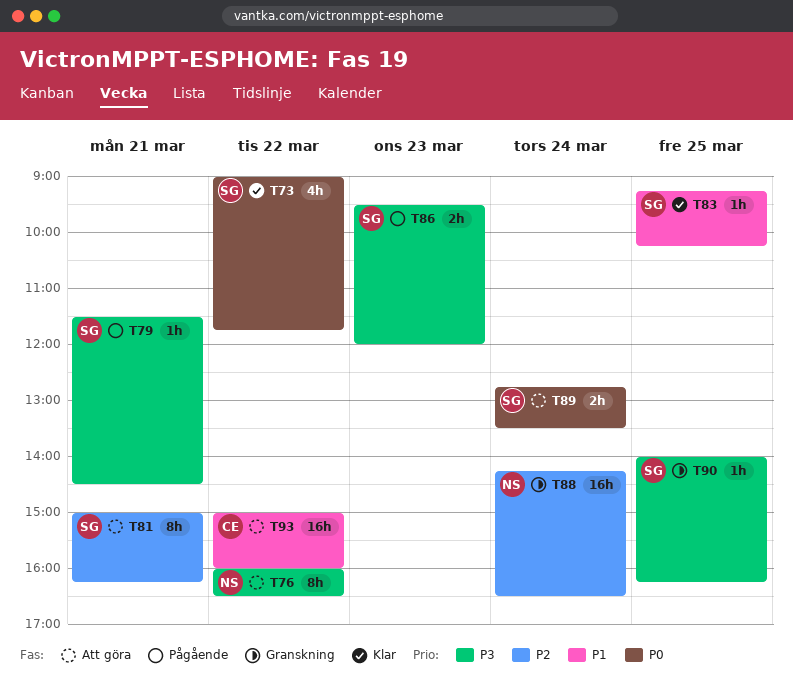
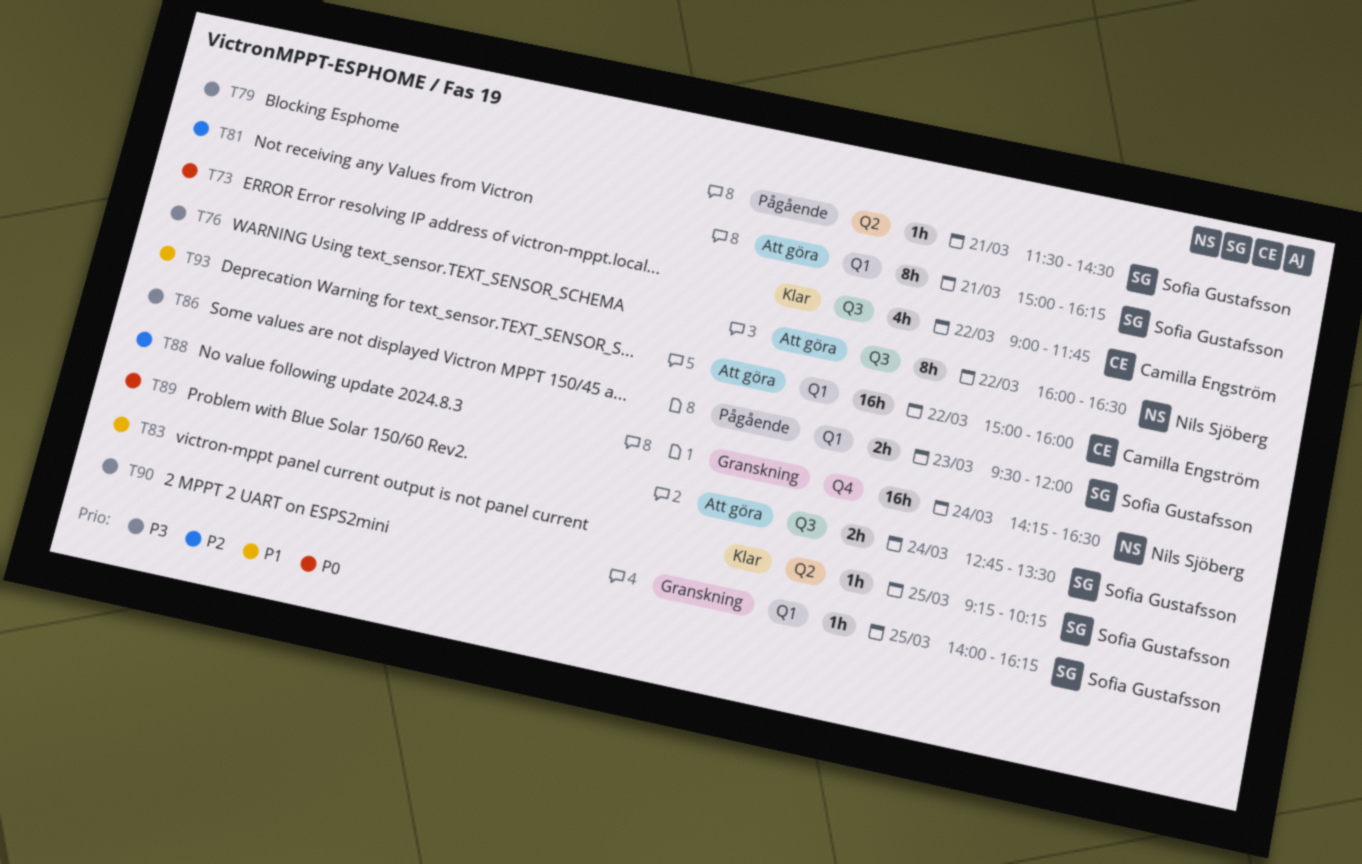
T73, owner: Sofia Gustafsson -> Camilla Engström

